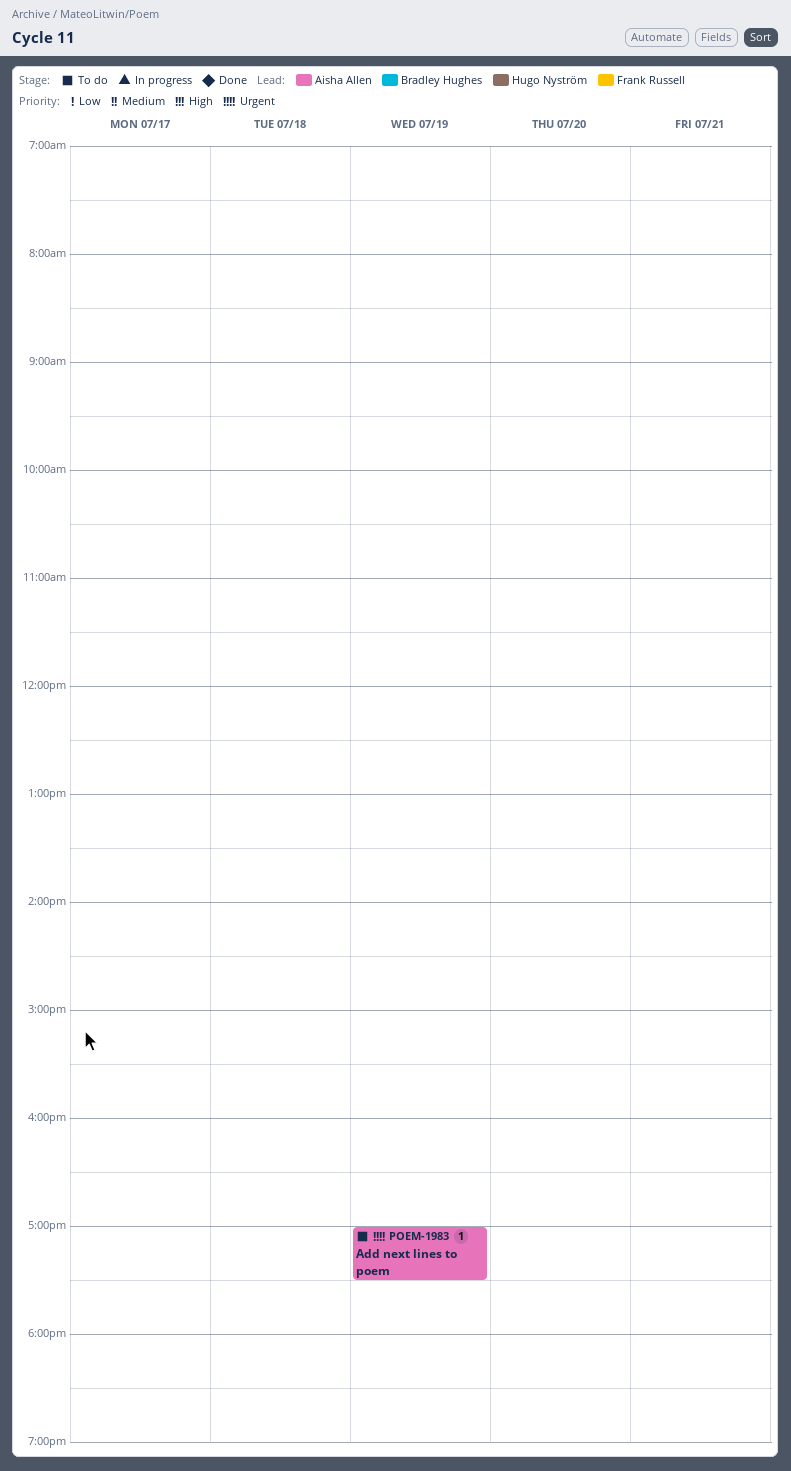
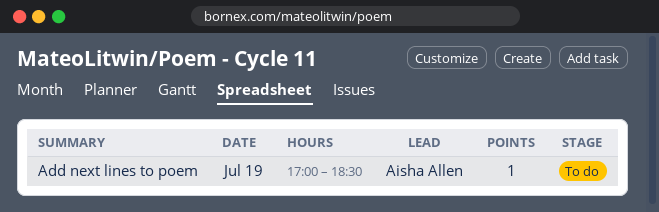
Add next lines to poem, ends: 17:30 -> 18:30

